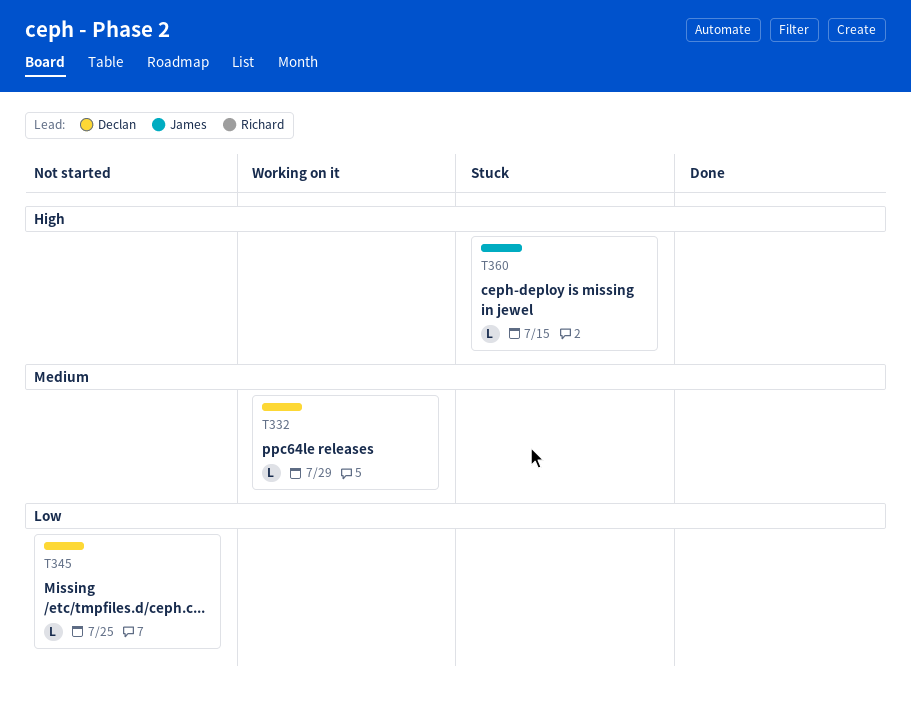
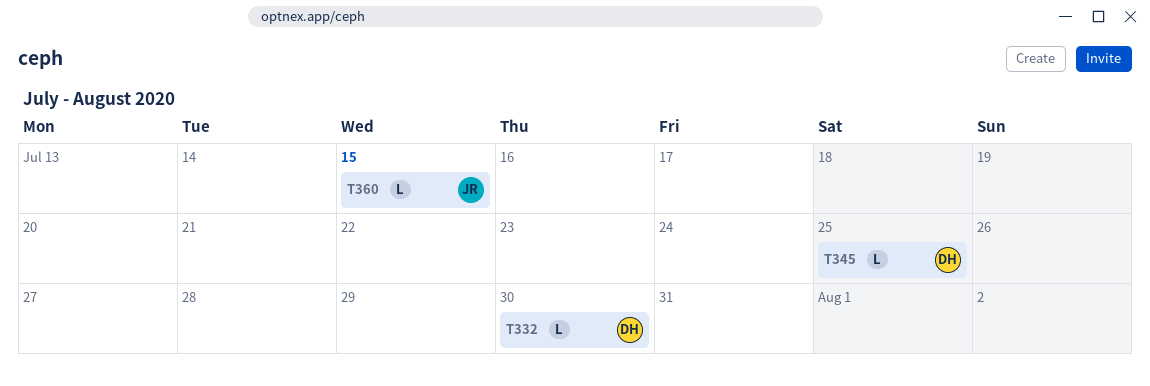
T332, due: Jul 29 -> Jul 30

